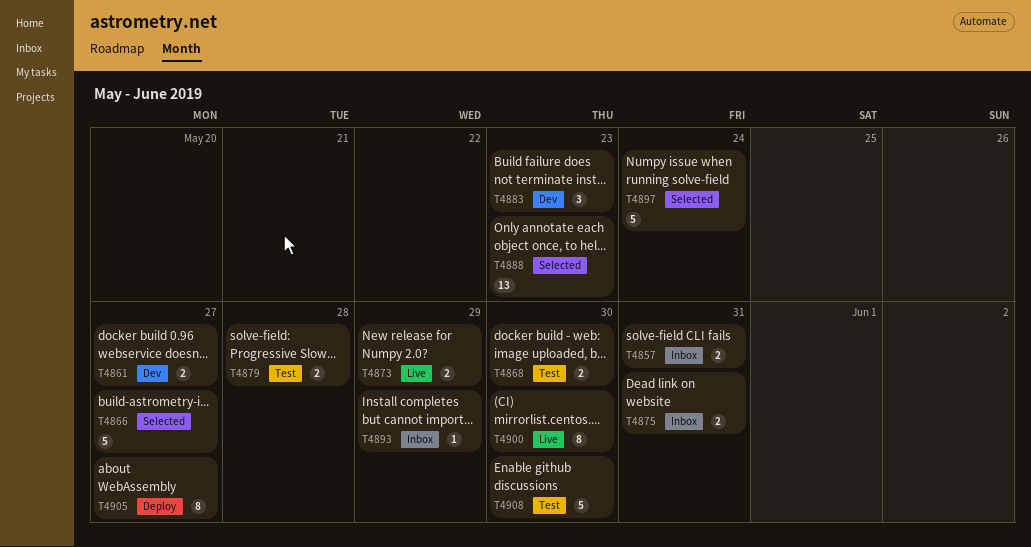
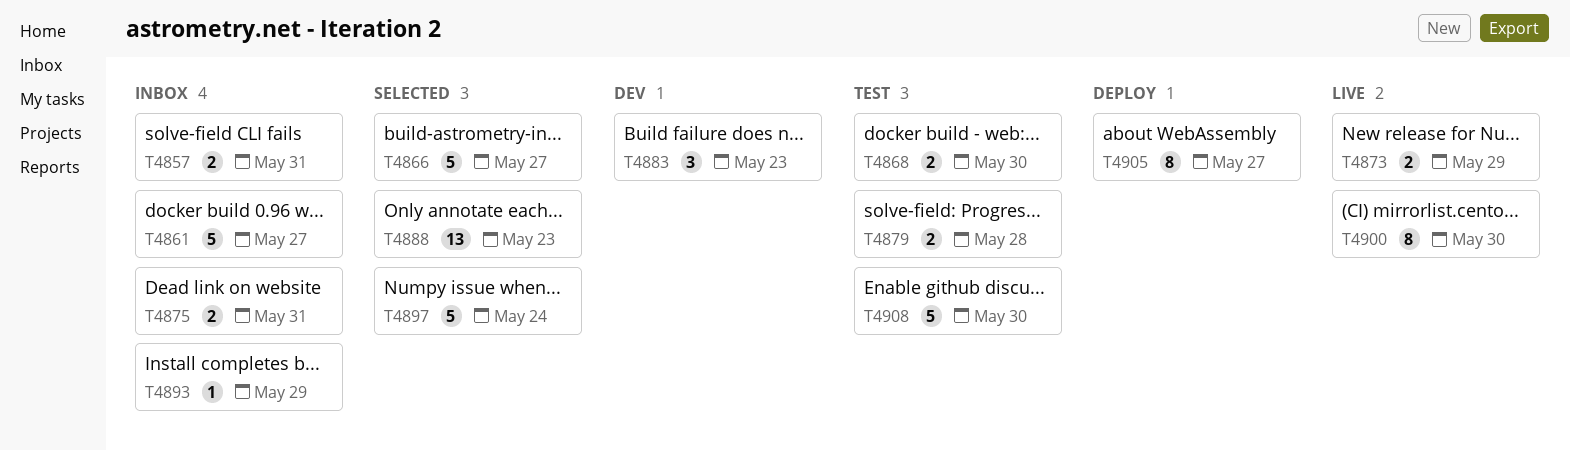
T4861, status: Dev -> Inbox
T4861, estimate: 2 -> 5

